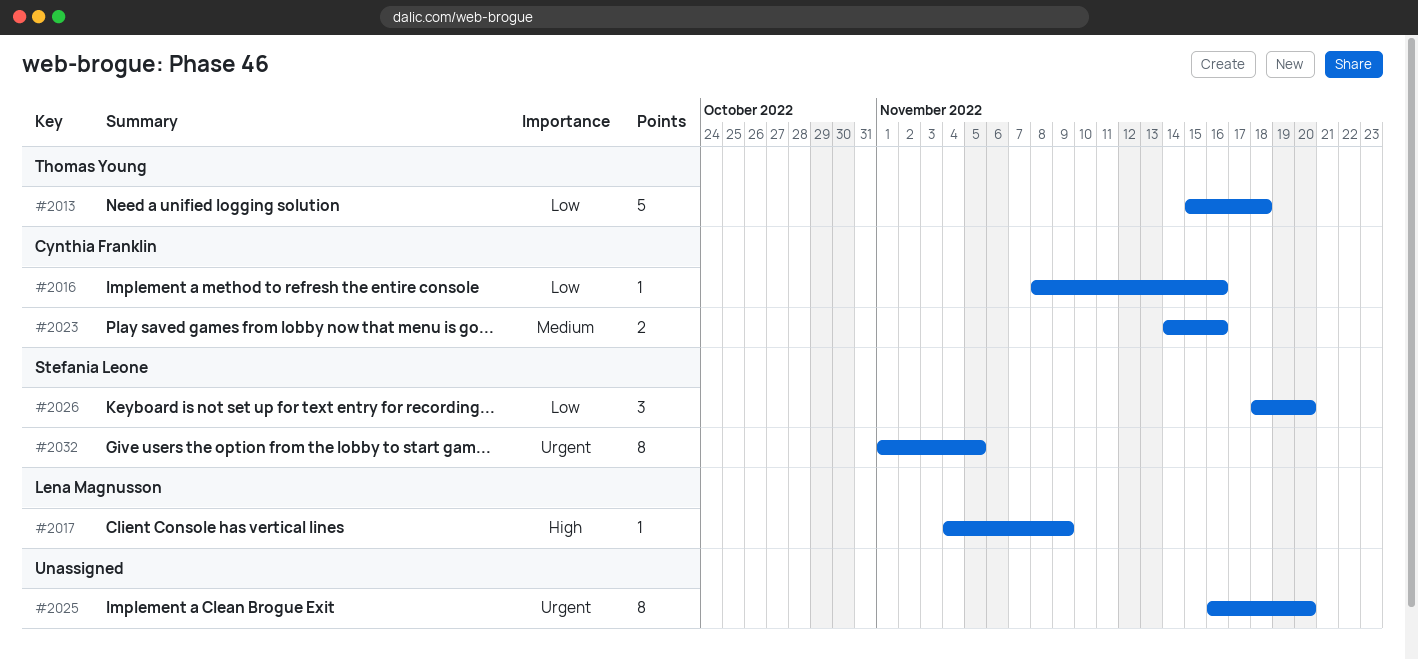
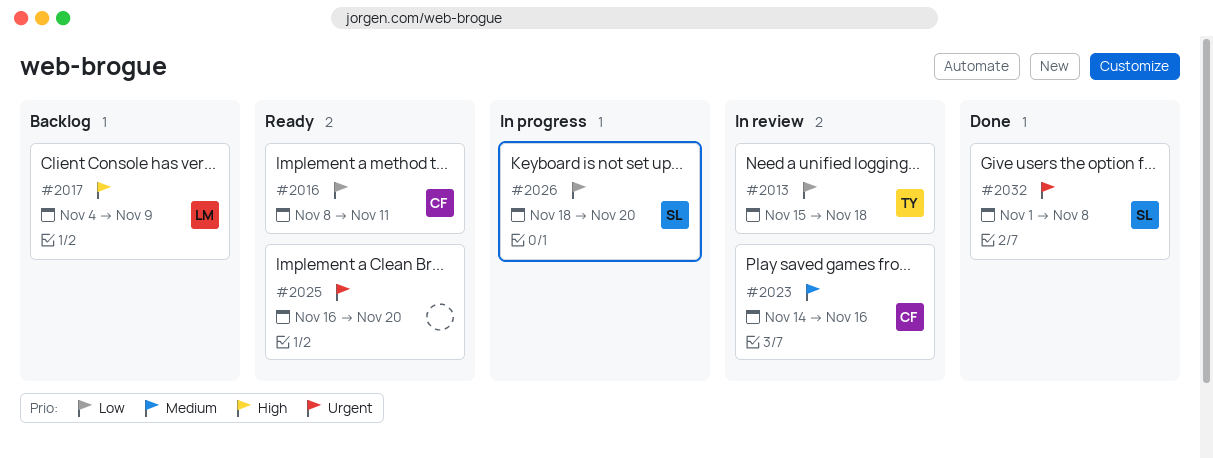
#2016, due: Nov 16 -> Nov 11
#2032, due: Nov 5 -> Nov 8

